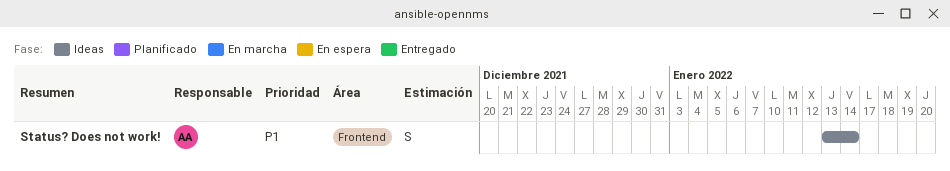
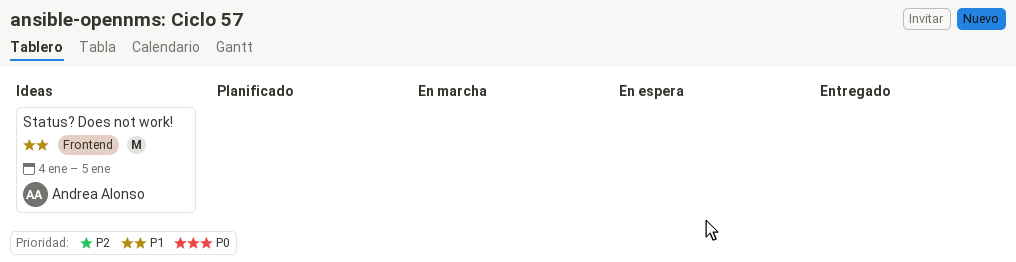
Status? Does not work!, estimate: S -> M
Status? Does not work!, start: Jan 13 -> Jan 4
Status? Does not work!, due: Jan 14 -> Jan 5

